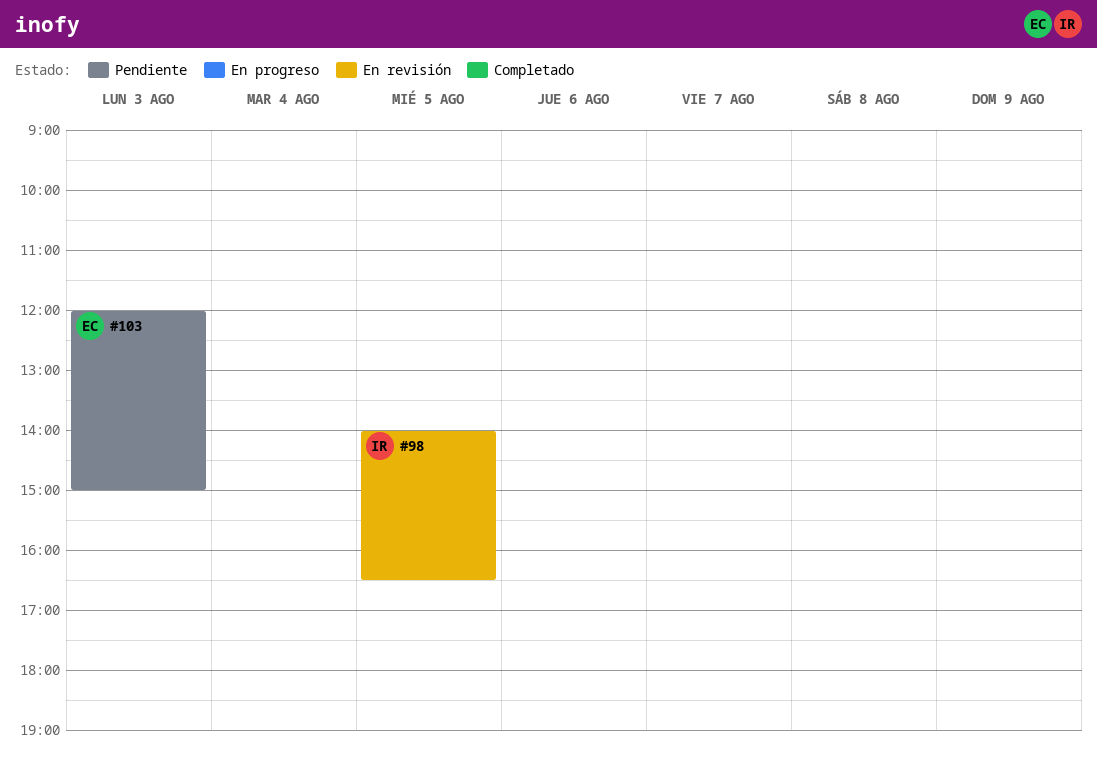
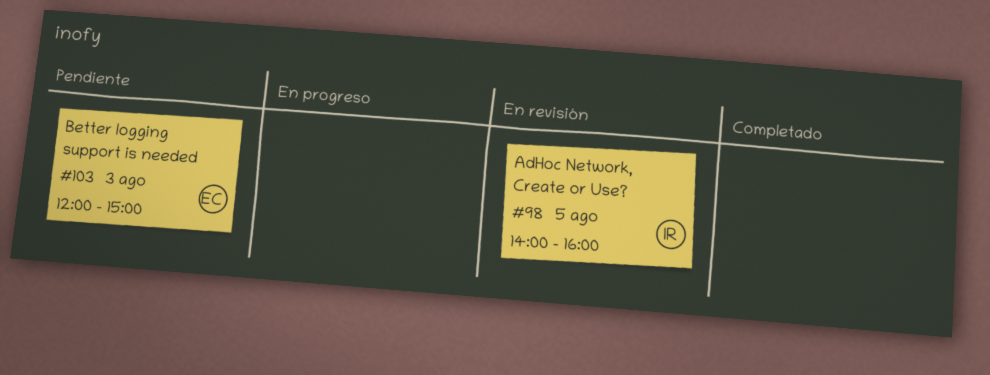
#98, ends: 16:30 -> 16:00

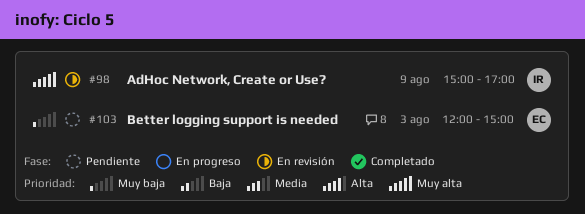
#98, day: Aug 5 -> Aug 9
#98, begins: 14:00 -> 15:00
#98, ends: 16:00 -> 17:00

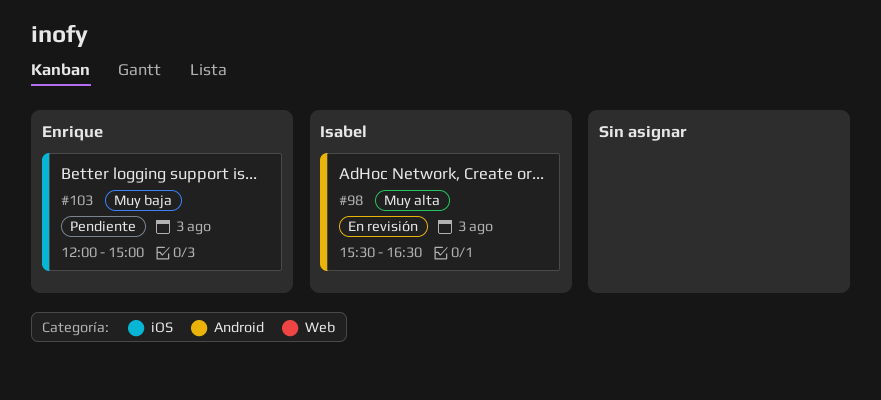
#98, day: Aug 9 -> Aug 3
#98, begins: 15:00 -> 15:30
#98, ends: 17:00 -> 16:30

